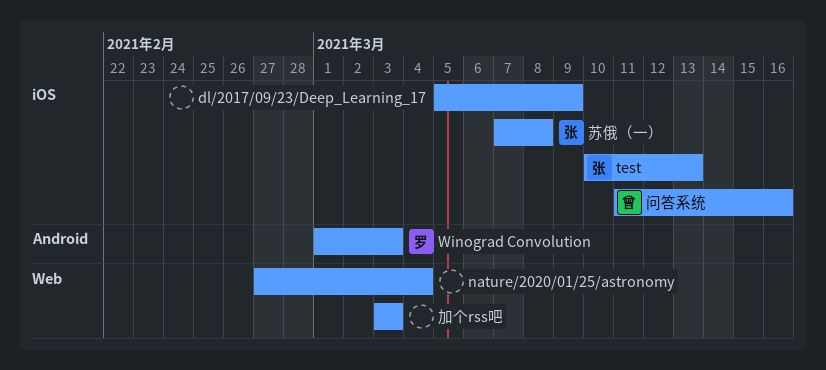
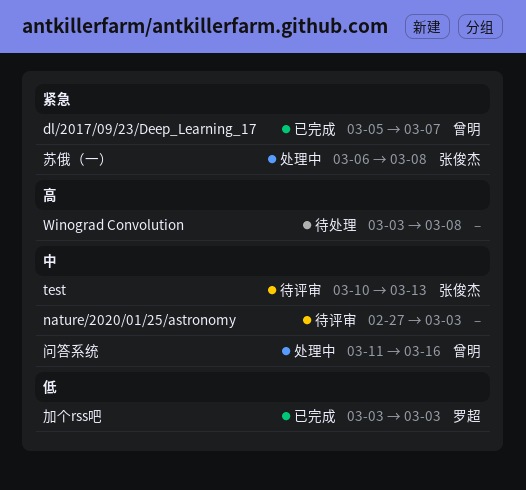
dl/2017/09/23/Deep_Learning_17, owner: none -> 曾明
dl/2017/09/23/Deep_Learning_17, due: Mar 9 -> Mar 7
nature/2020/01/25/astronomy, due: Mar 4 -> Mar 3
Winograd Convolution, owner: 罗超 -> none
Winograd Convolution, start: Mar 1 -> Mar 3
Winograd Convolution, due: Mar 3 -> Mar 8
加个rss吧, owner: none -> 罗超
苏俄（一）, start: Mar 7 -> Mar 6

